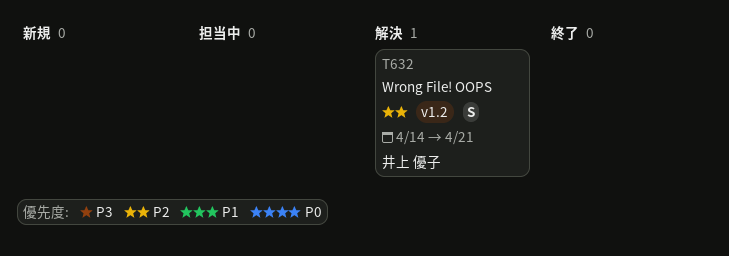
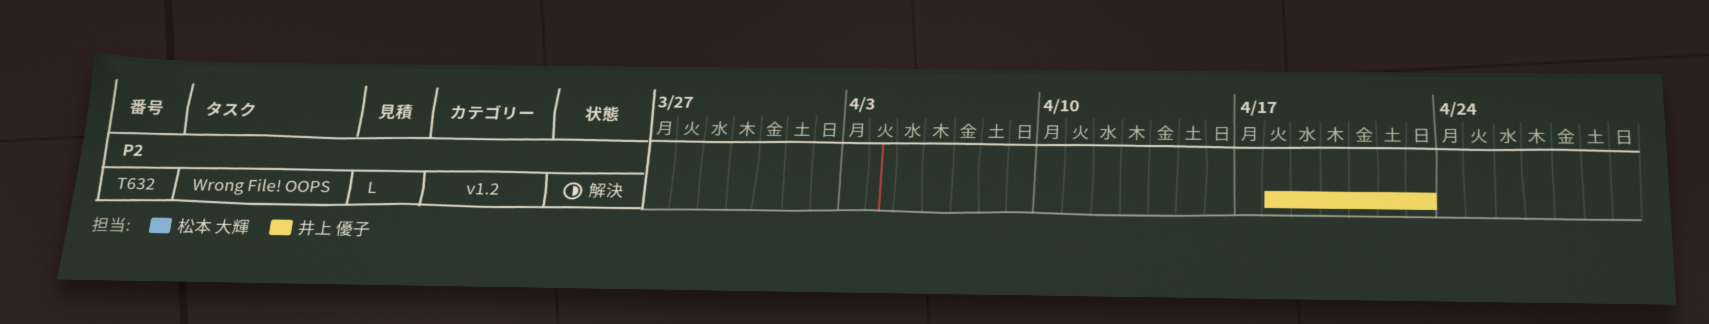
T632, estimate: S -> L
T632, start: Apr 14 -> Apr 18
T632, due: Apr 21 -> Apr 23

